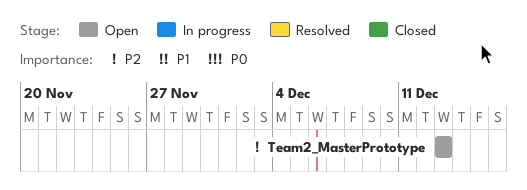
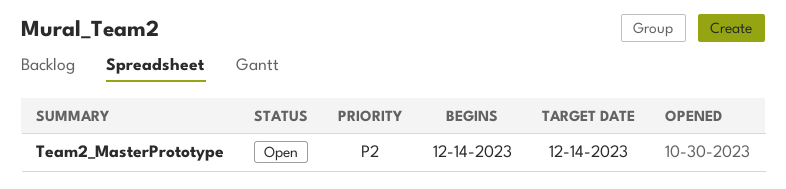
Team2_MasterPrototype, start: Dec 13 -> Dec 14
Team2_MasterPrototype, due: Dec 13 -> Dec 14

